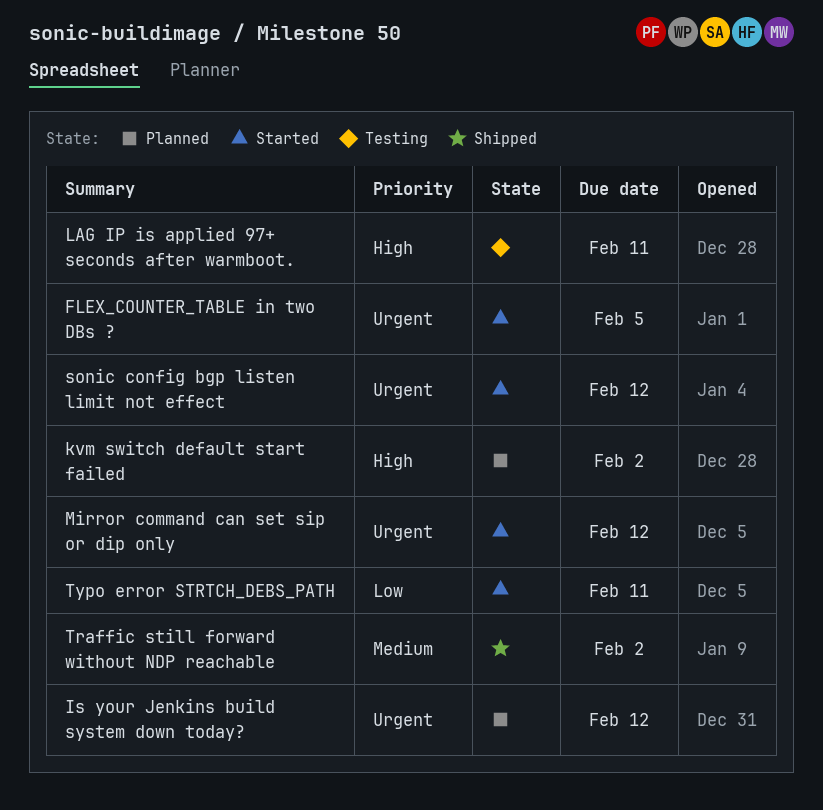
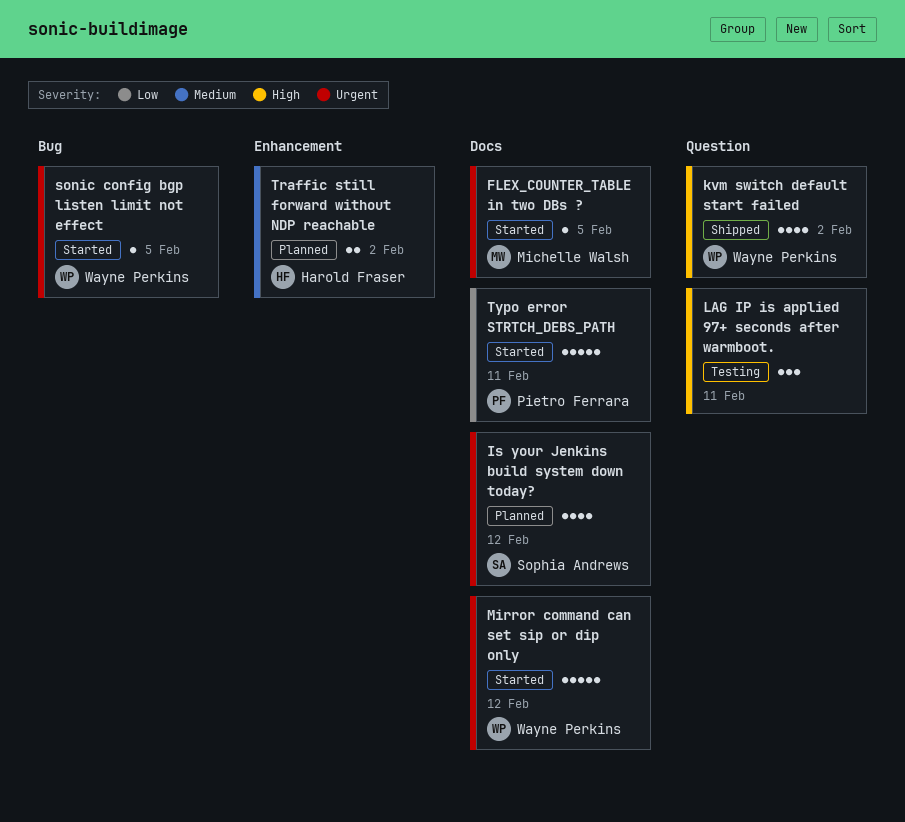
kvm switch default start failed, status: Planned -> Shipped
sonic config bgp listen limit not effect, due: Feb 12 -> Feb 5
Traffic still forward without NDP reachable, status: Shipped -> Planned

